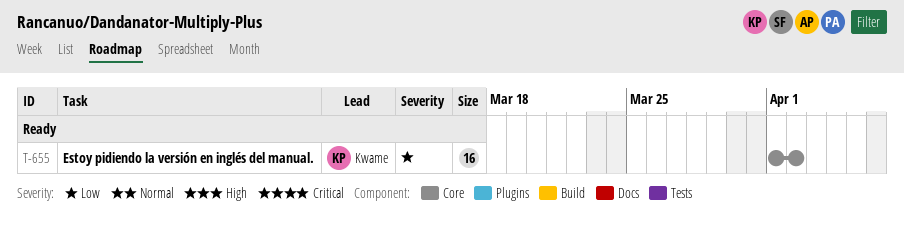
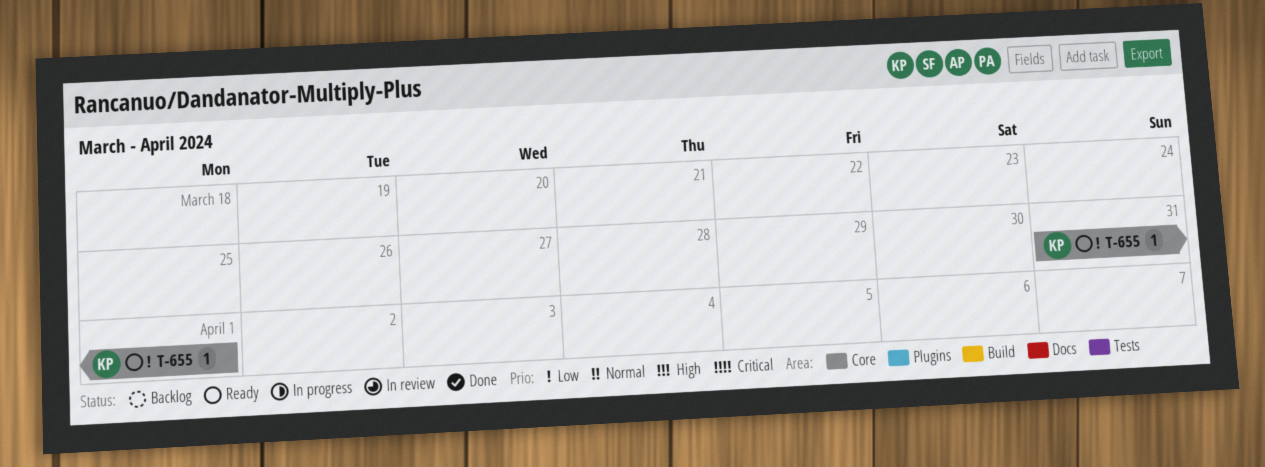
T-655, estimate: 16 -> 1
T-655, start: Apr 1 -> Mar 31
T-655, due: Apr 2 -> Apr 1

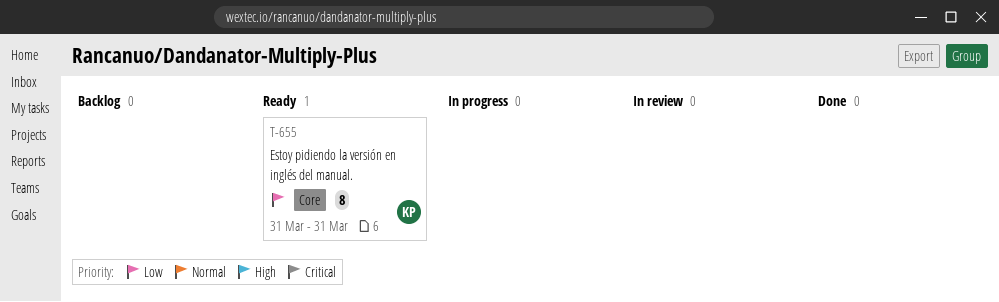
T-655, estimate: 1 -> 8
T-655, due: Apr 1 -> Mar 31

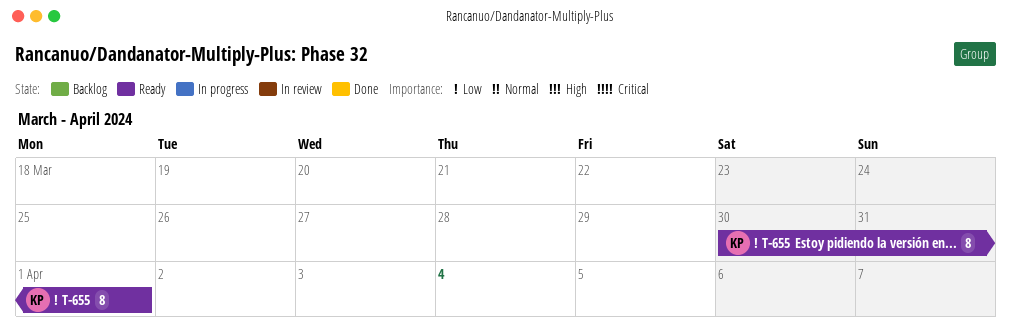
T-655, start: Mar 31 -> Mar 30
T-655, due: Mar 31 -> Apr 1

